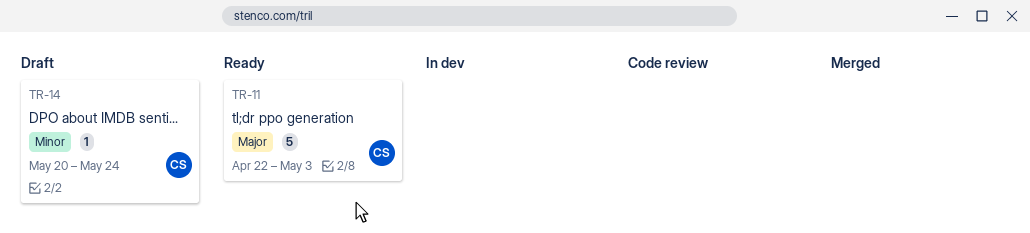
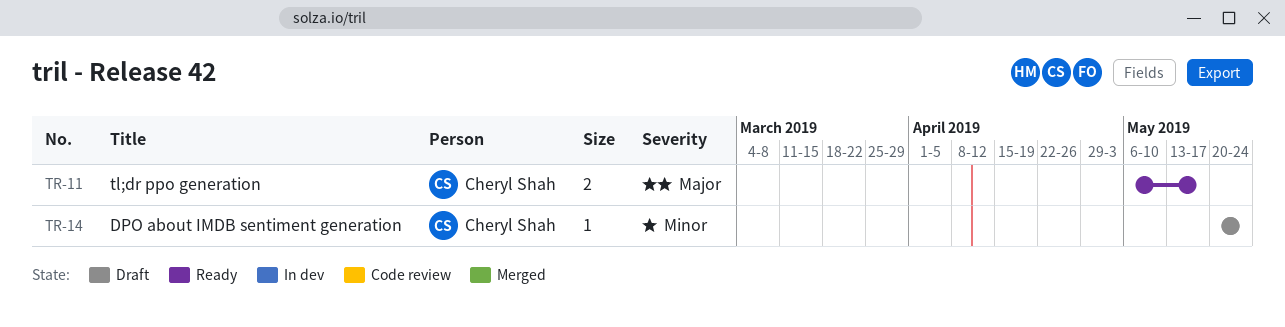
TR-11, estimate: 5 -> 2
TR-11, start: Apr 22 -> May 6
TR-11, due: May 3 -> May 17

